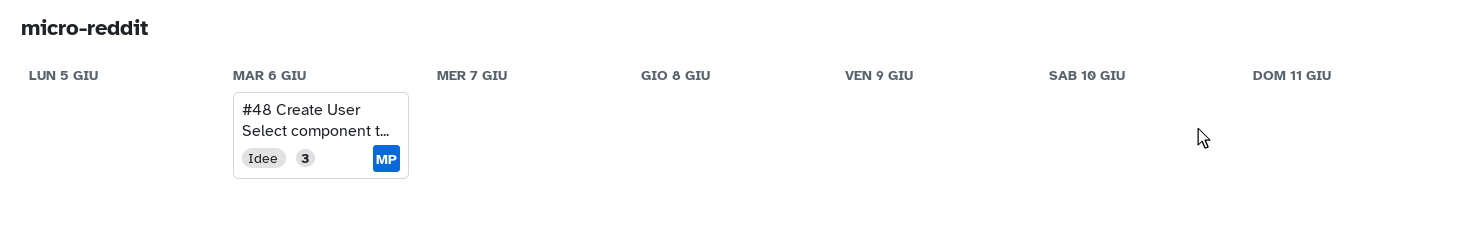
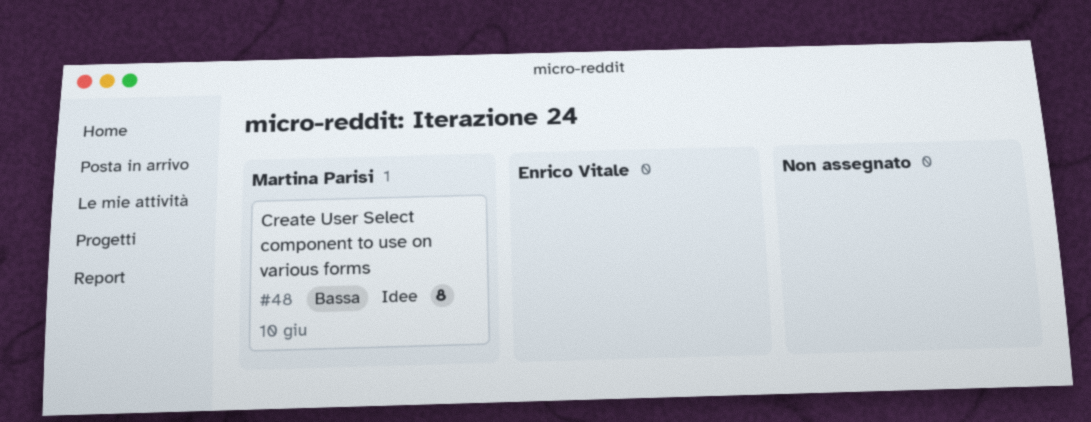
#48, estimate: 3 -> 8
#48, due: Jun 6 -> Jun 10

